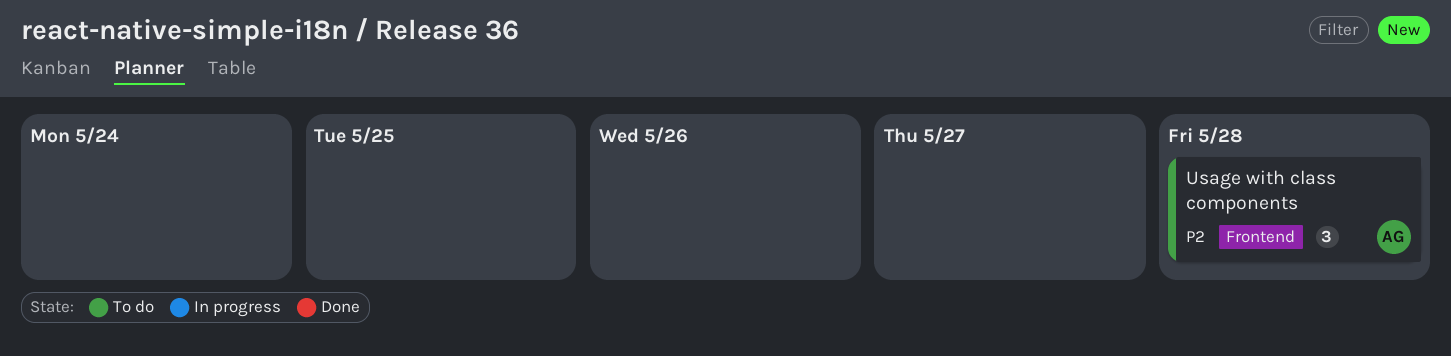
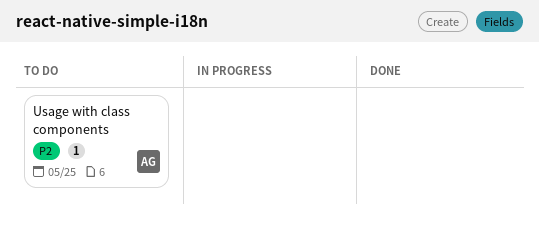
Usage with class components, estimate: 3 -> 1
Usage with class components, due: May 28 -> May 25

